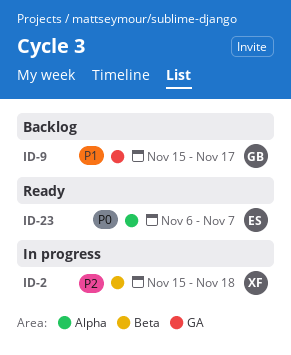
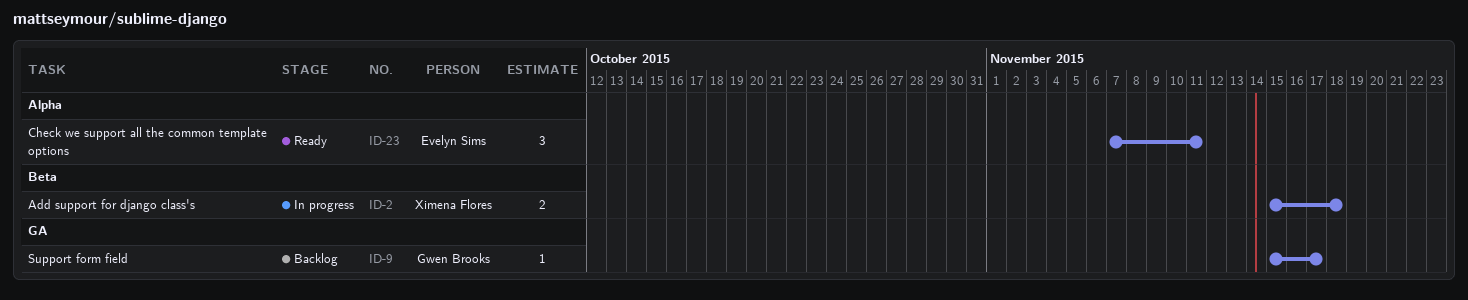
ID-23, start: Nov 6 -> Nov 7
ID-23, due: Nov 7 -> Nov 11

